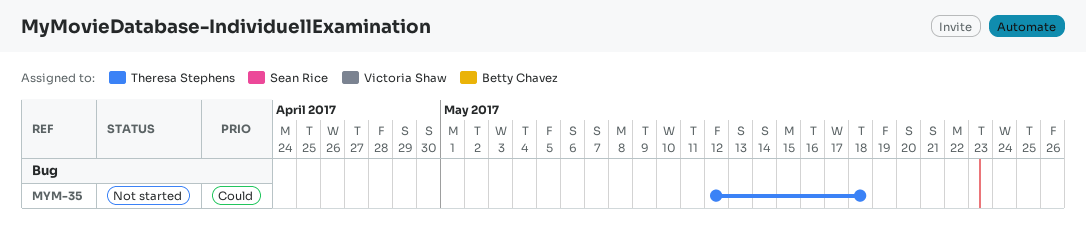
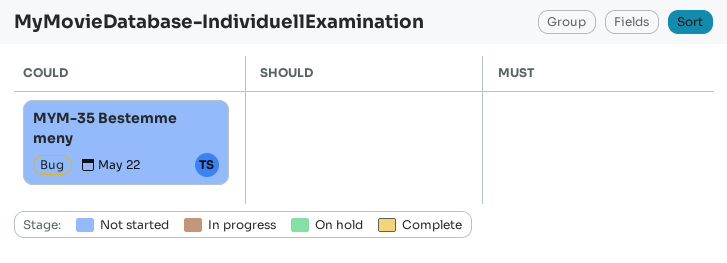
MYM-35, due: May 18 -> May 22

